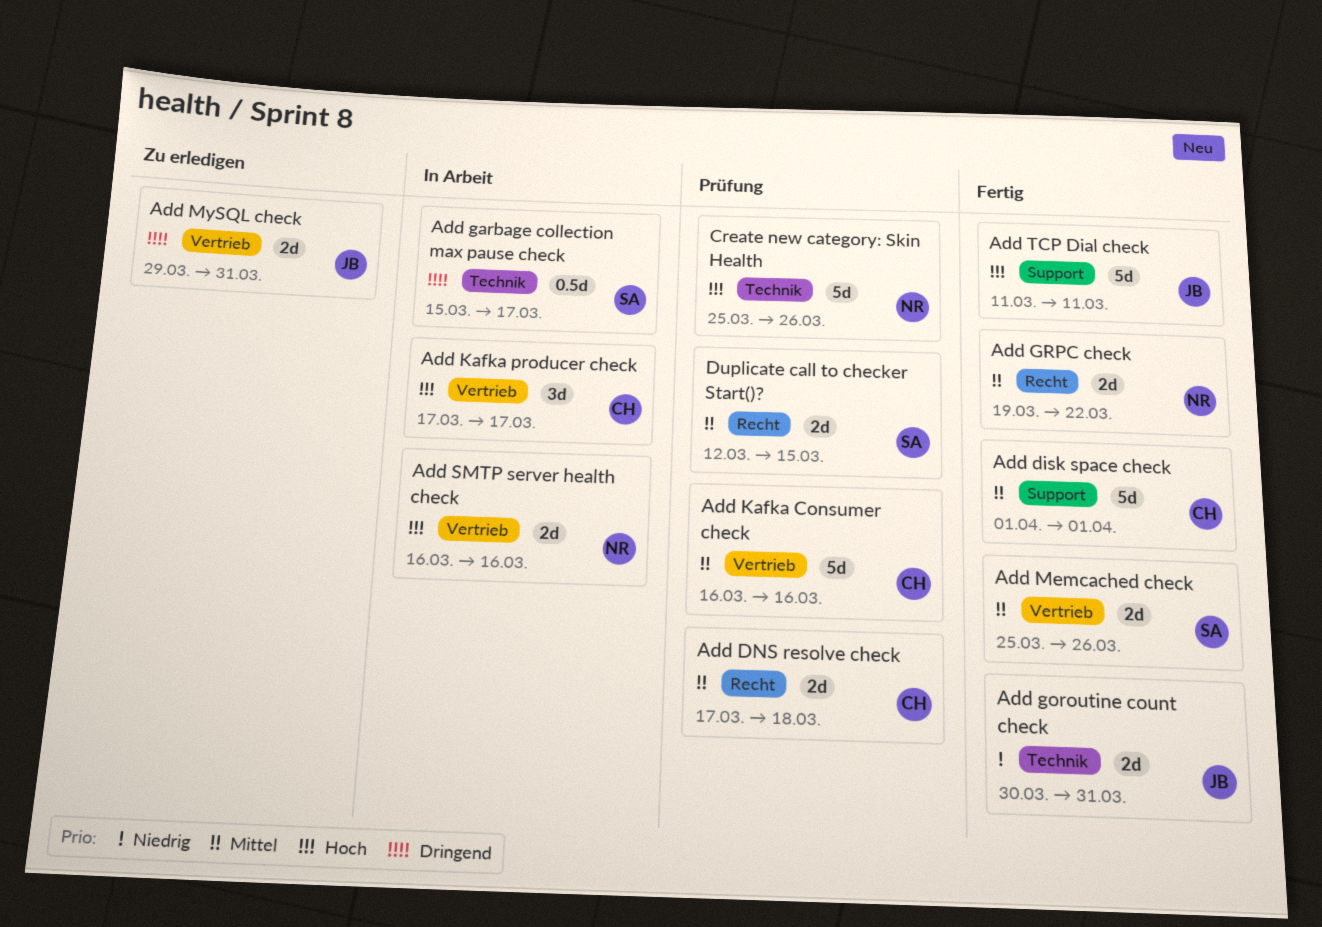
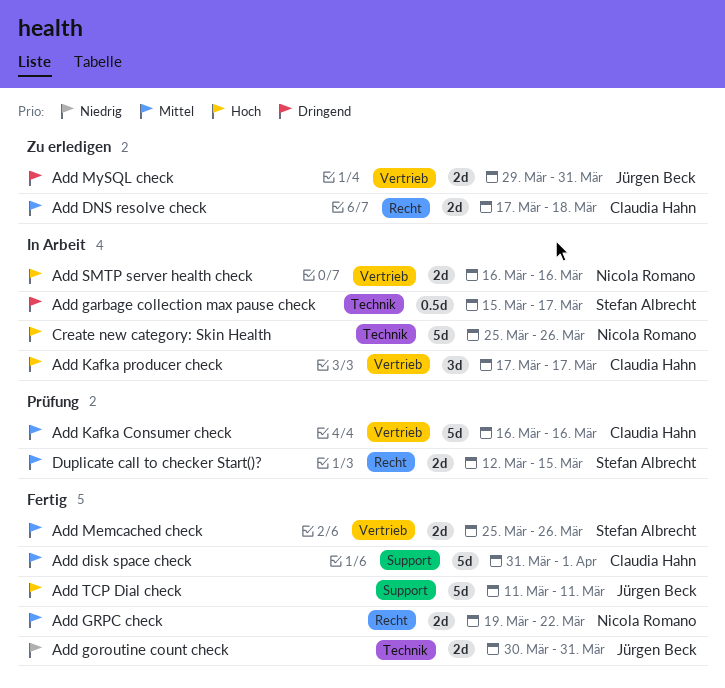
Add disk space check, start: Apr 1 -> Mar 31
Add DNS resolve check, status: Prüfung -> Zu erledigen
Create new category: Skin Health, status: Prüfung -> In Arbeit

